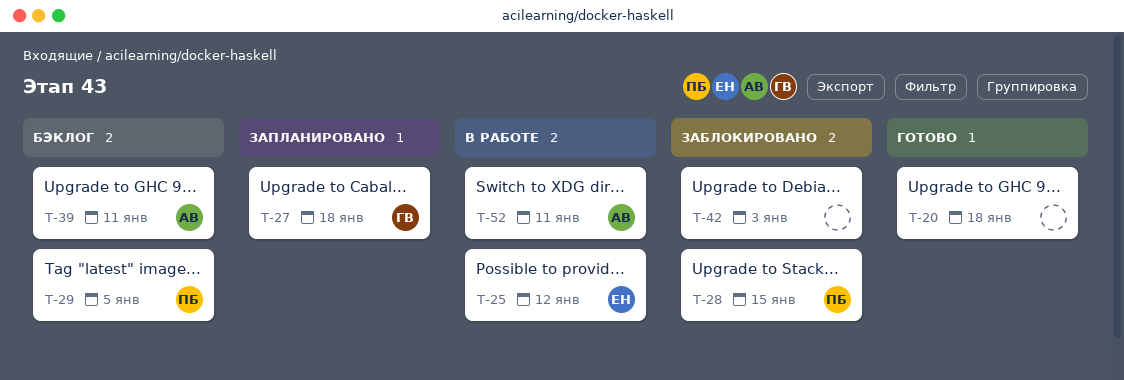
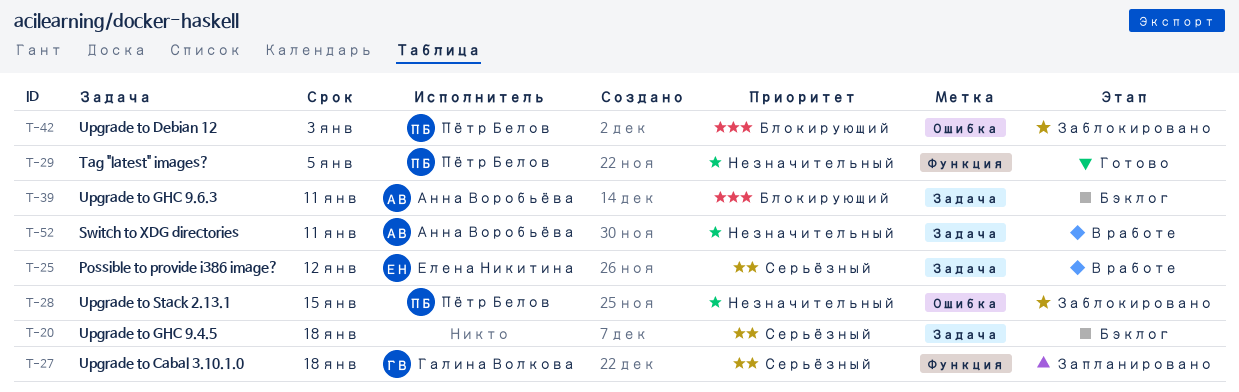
T-20, status: Готово -> Бэклог
T-29, status: Бэклог -> Готово
T-42, owner: none -> Пётр Белов

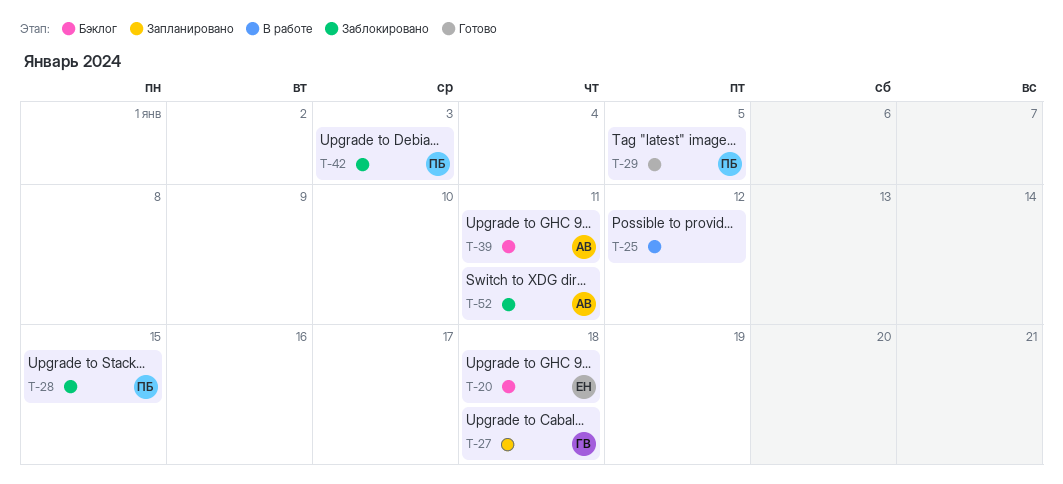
T-20, owner: none -> Елена Никитина
T-25, owner: Елена Никитина -> none
T-52, status: В работе -> Заблокировано

